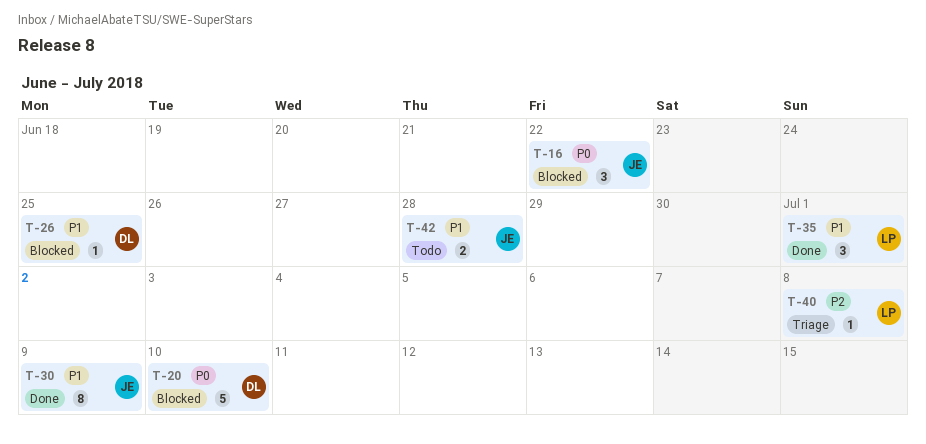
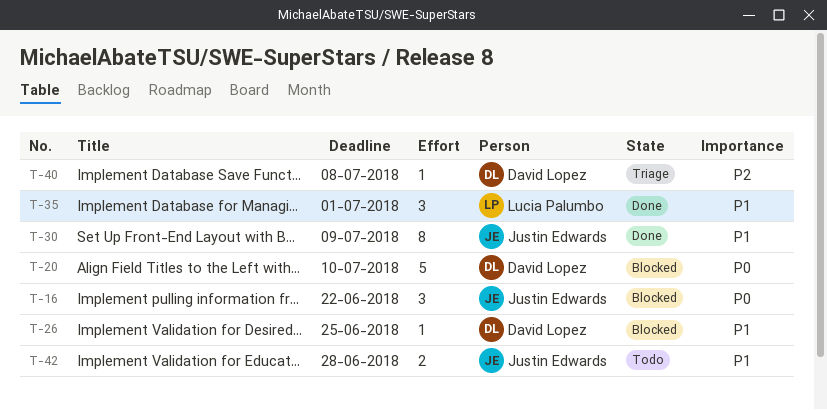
T-40, owner: Lucia Palumbo -> David Lopez

